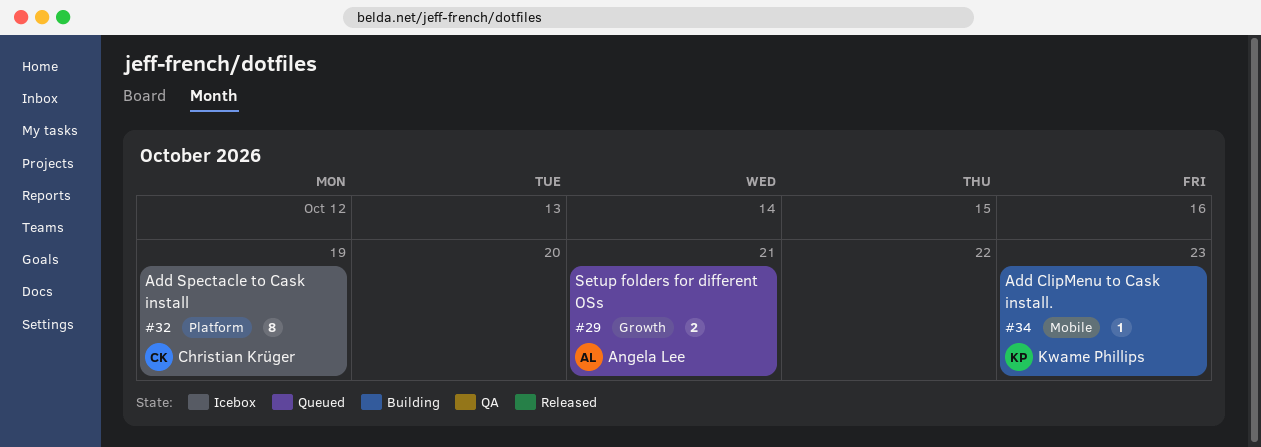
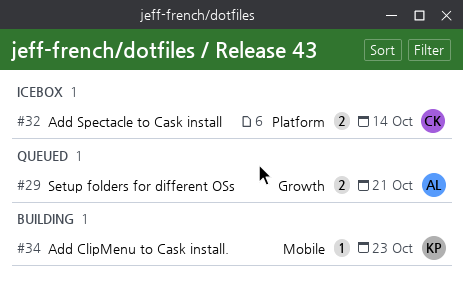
#32, estimate: 8 -> 2
#32, due: Oct 19 -> Oct 14

